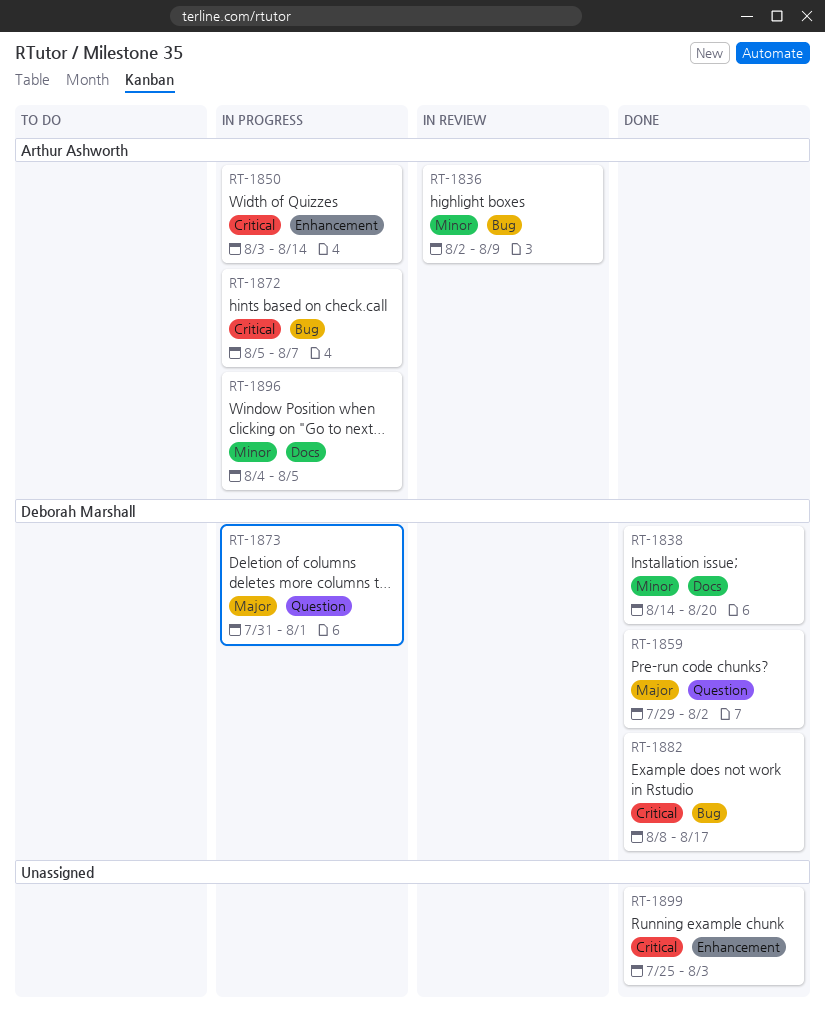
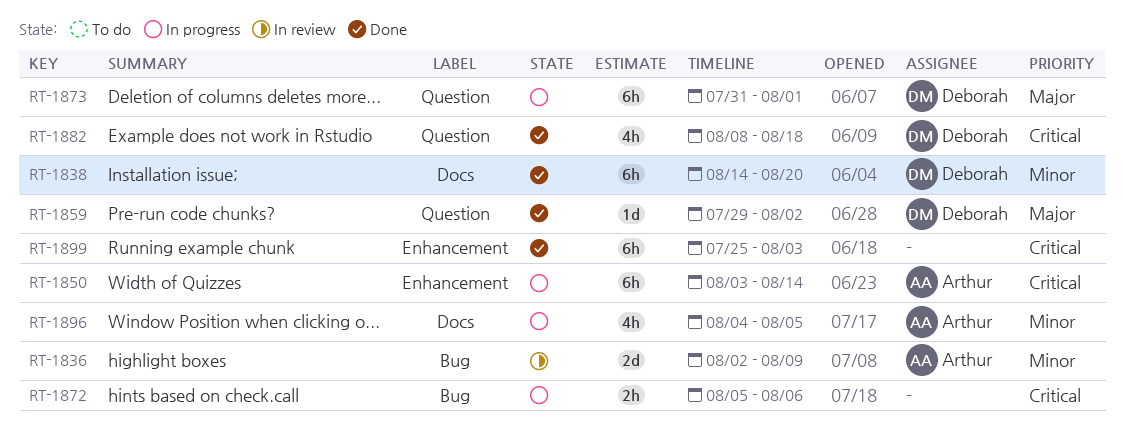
RT-1872, owner: Arthur Ashworth -> none
RT-1872, due: Aug 7 -> Aug 6
RT-1882, label: Bug -> Question
RT-1882, due: Aug 17 -> Aug 18

